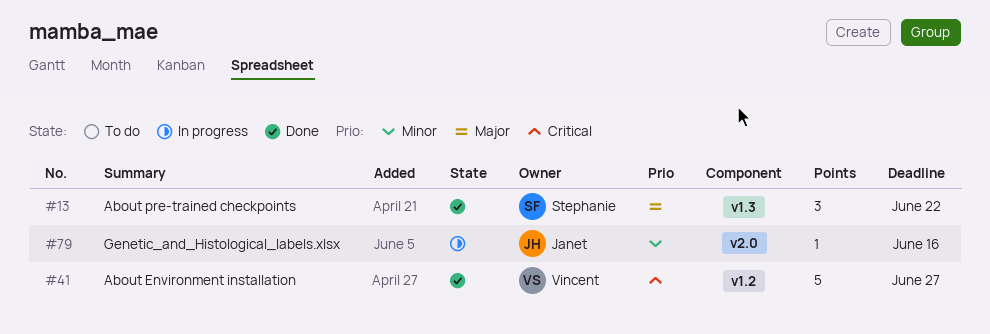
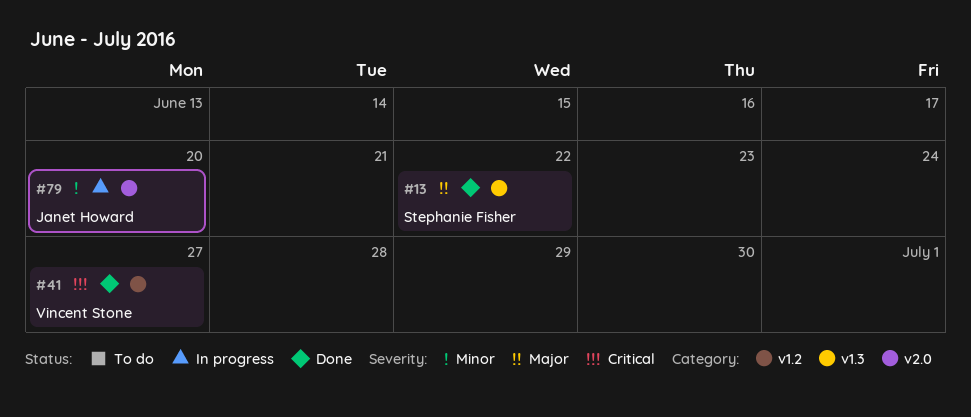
#79, due: Jun 16 -> Jun 20

